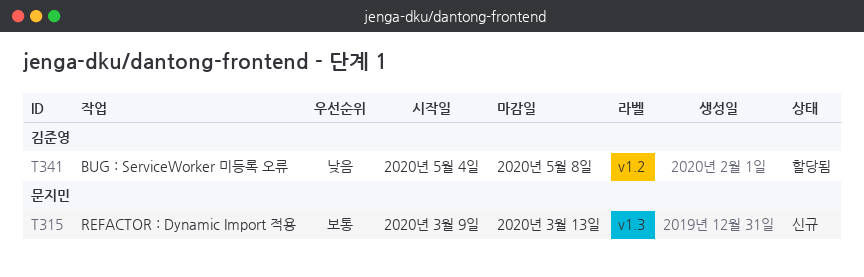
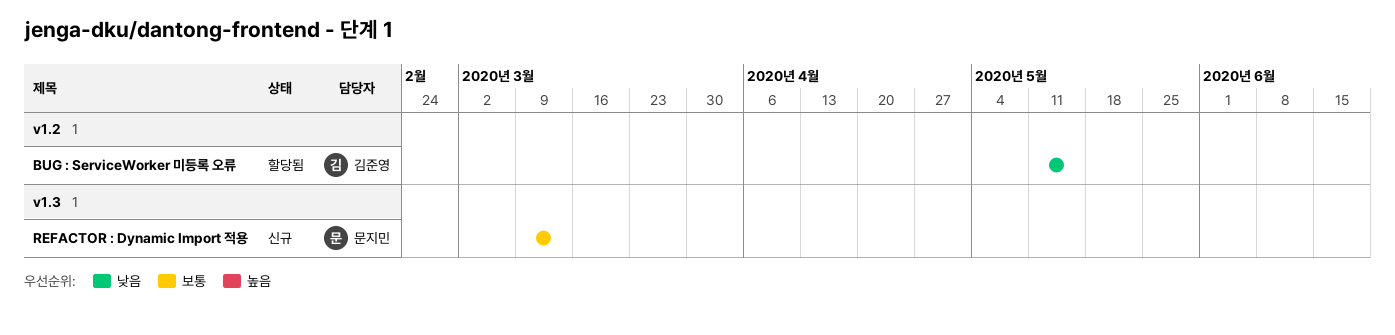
BUG : ServiceWorker 미등록 오류, start: May 4 -> May 11
BUG : ServiceWorker 미등록 오류, due: May 8 -> May 15

